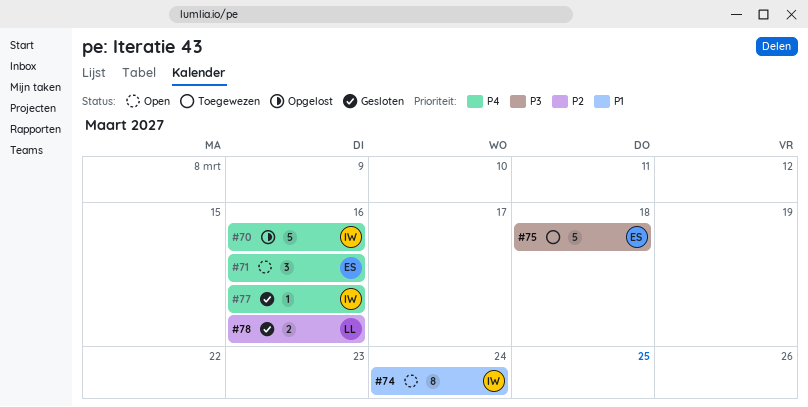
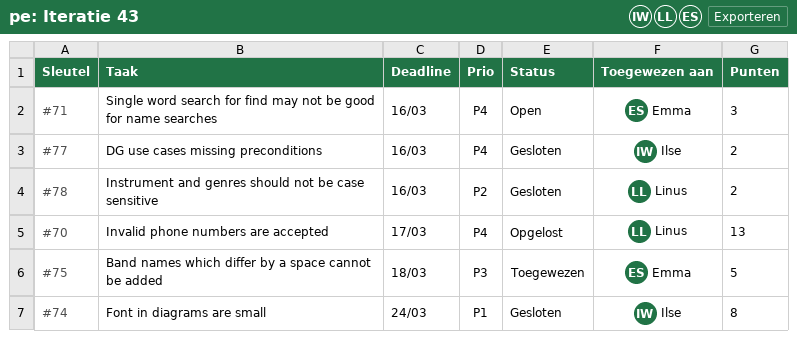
#70, owner: Ilse -> Linus
#70, estimate: 5 -> 13
#70, due: Mar 16 -> Mar 17
#74, status: Open -> Gesloten
#77, estimate: 1 -> 2

